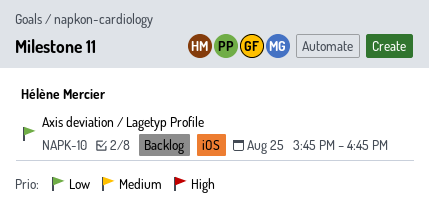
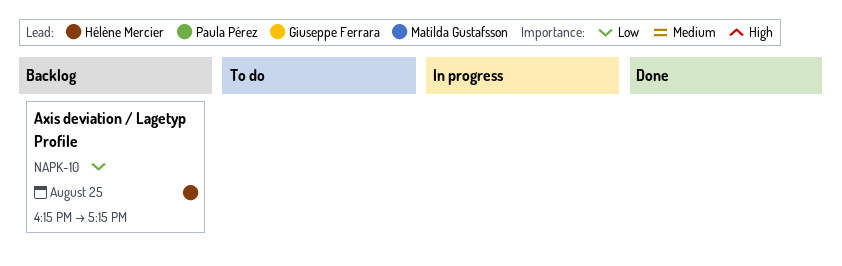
NAPK-10, begins: 15:45 -> 16:15
NAPK-10, ends: 16:45 -> 17:15

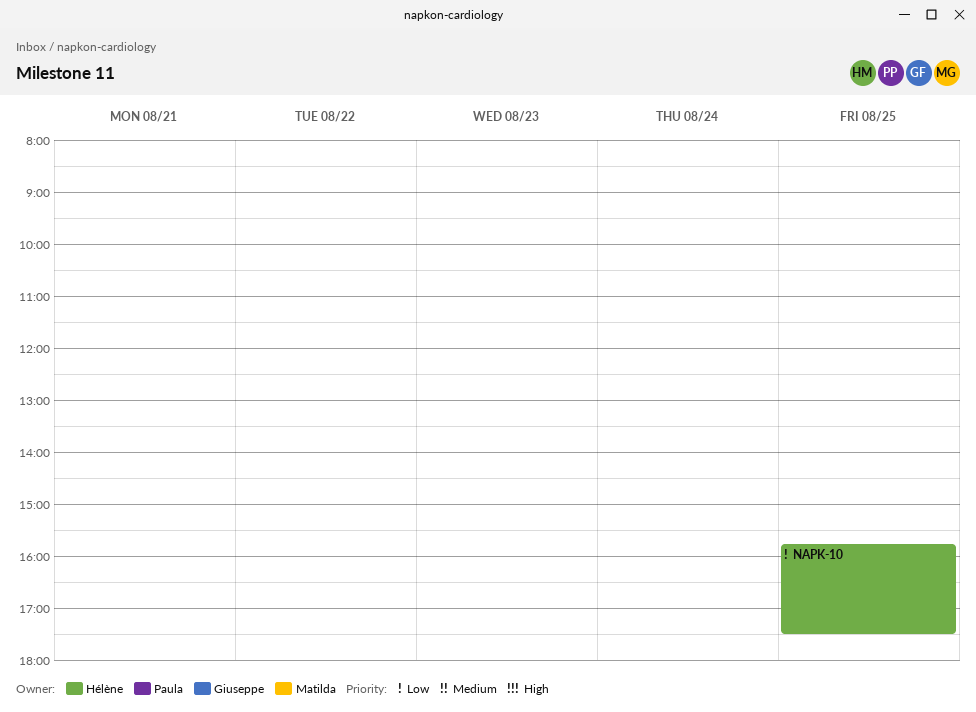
NAPK-10, begins: 16:15 -> 15:45
NAPK-10, ends: 17:15 -> 17:30

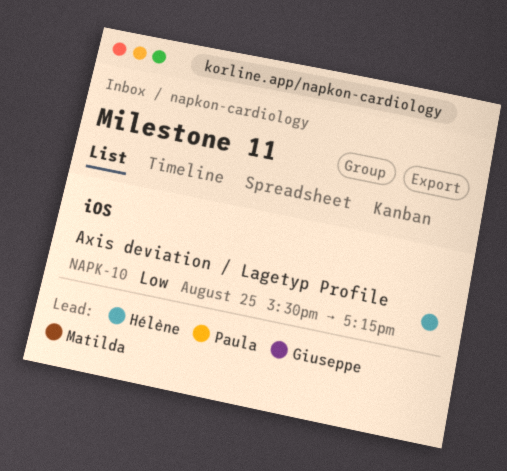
NAPK-10, begins: 15:45 -> 15:30
NAPK-10, ends: 17:30 -> 17:15

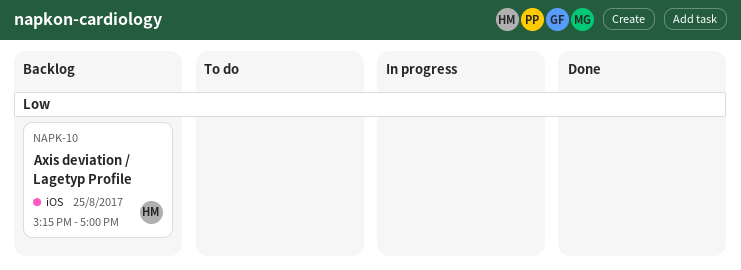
NAPK-10, begins: 15:30 -> 15:15
NAPK-10, ends: 17:15 -> 17:00

